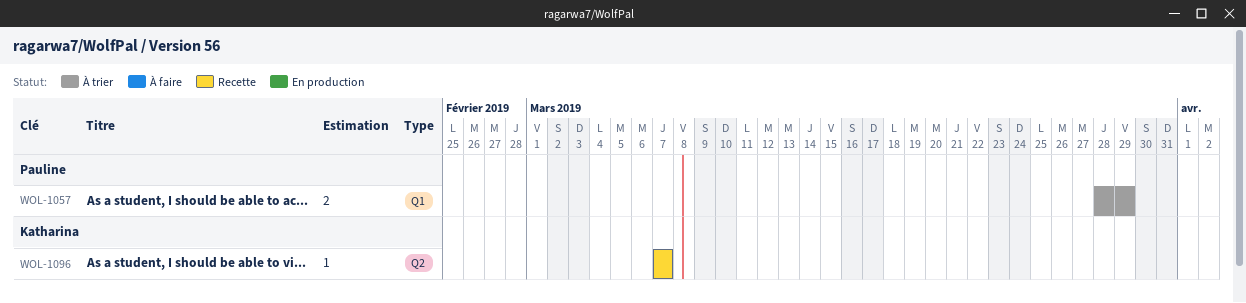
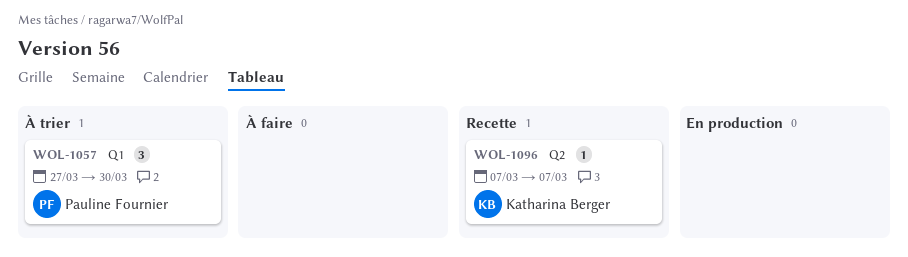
WOL-1057, estimate: 2 -> 3
WOL-1057, start: Mar 28 -> Mar 27
WOL-1057, due: Mar 29 -> Mar 30

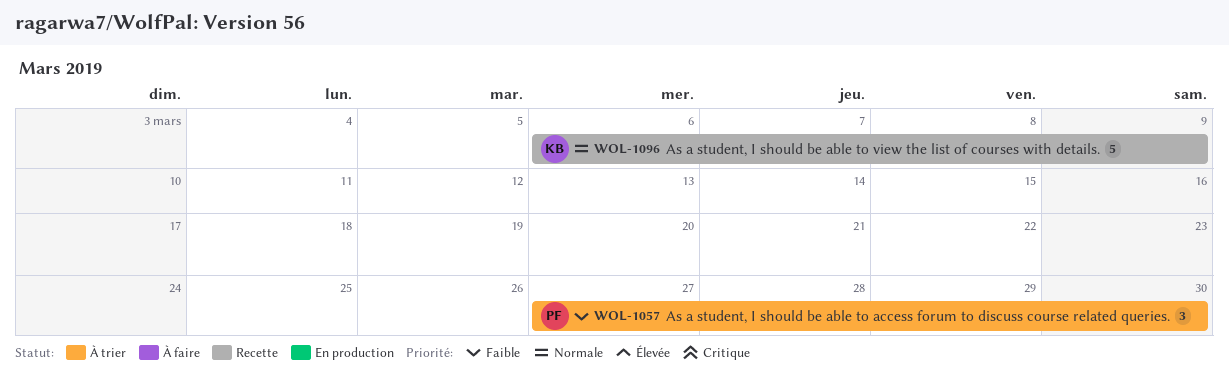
WOL-1096, estimate: 1 -> 5
WOL-1096, start: Mar 7 -> Mar 6
WOL-1096, due: Mar 7 -> Mar 9

